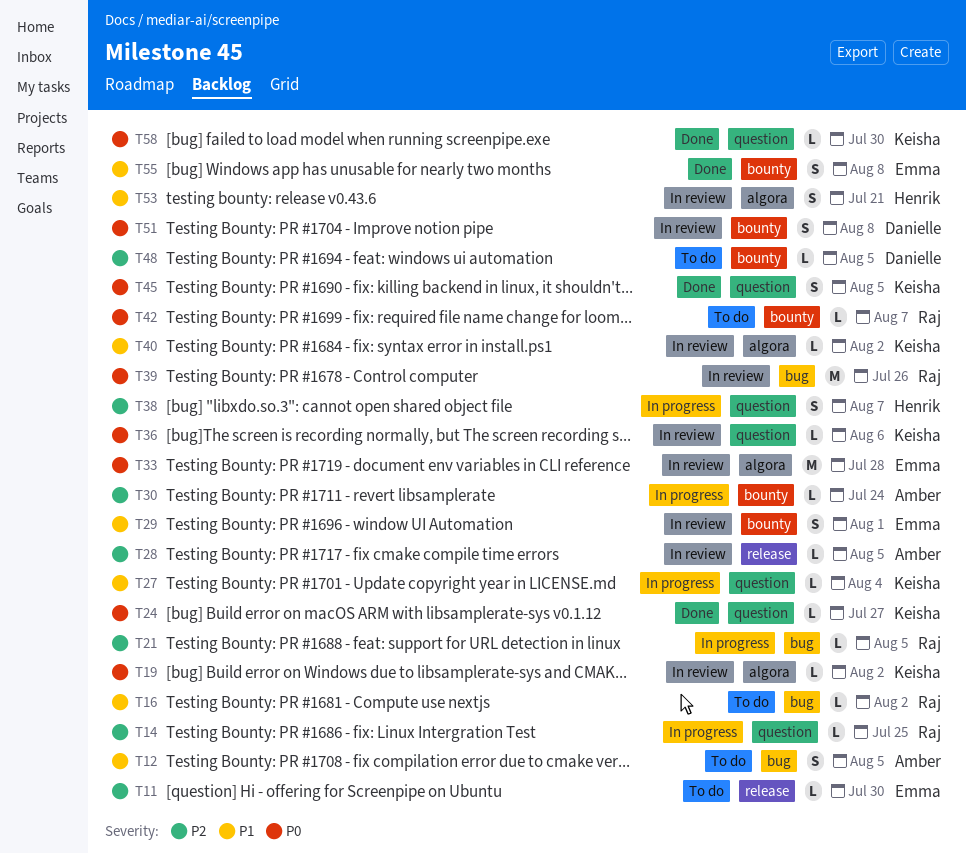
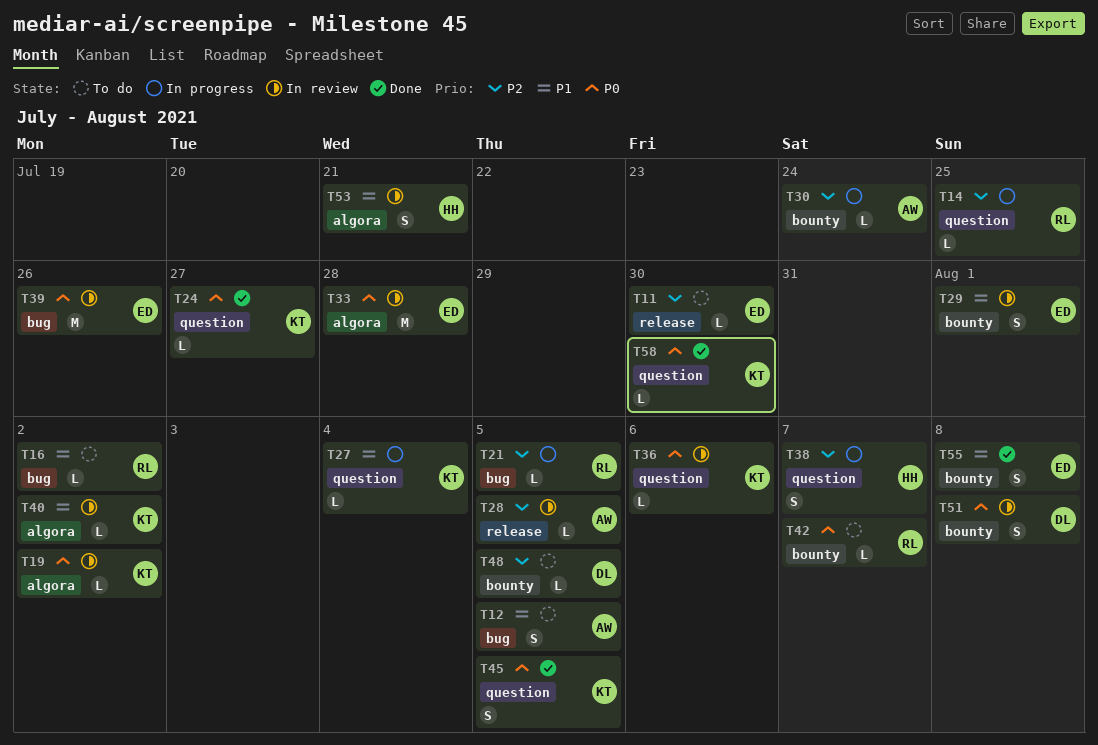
T39, owner: Raj -> Emma

